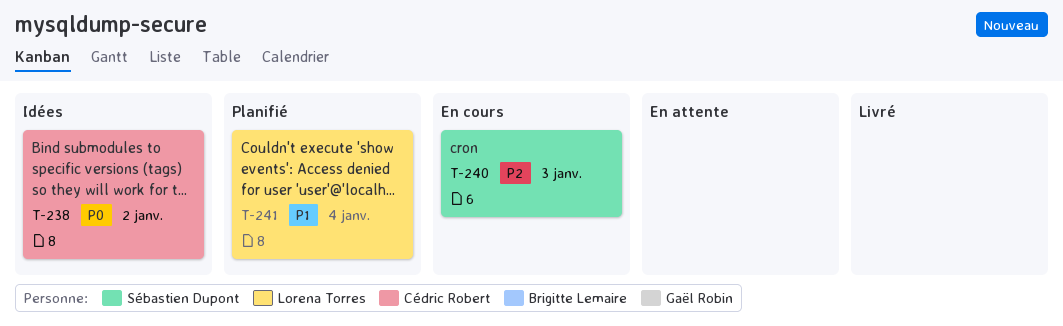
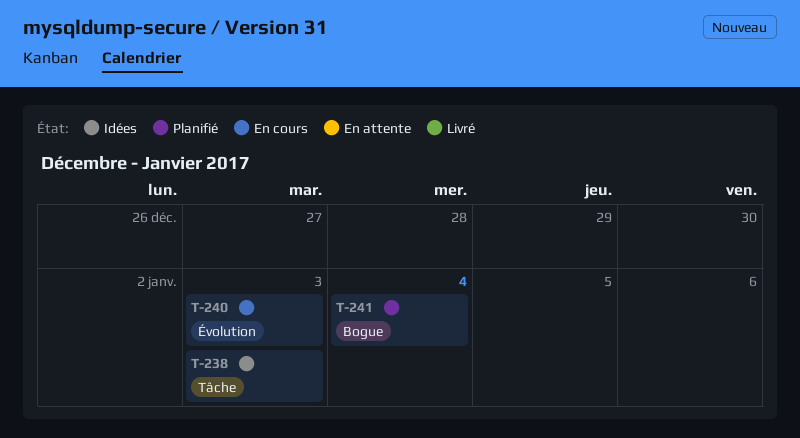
T-238, due: Jan 2 -> Jan 3

